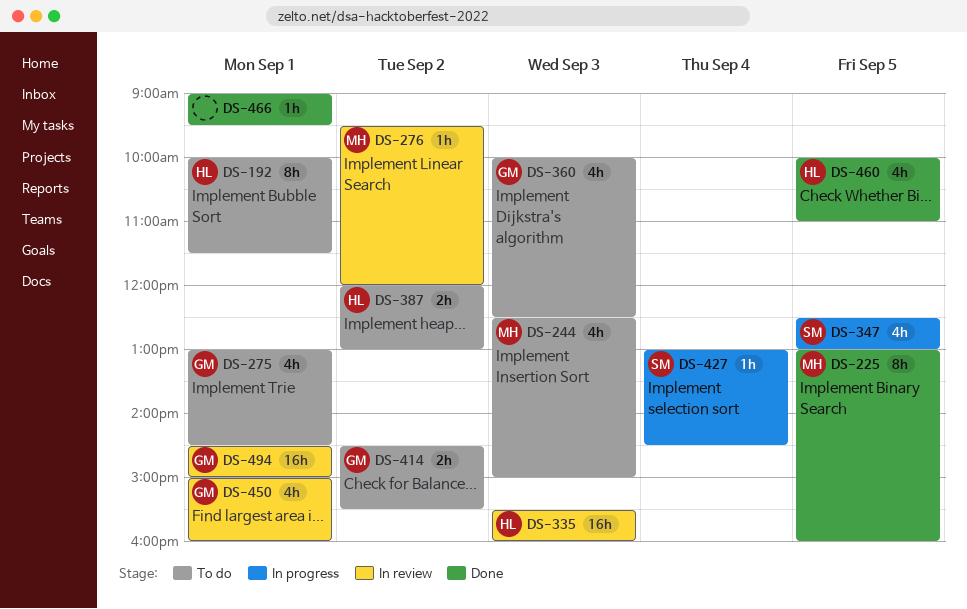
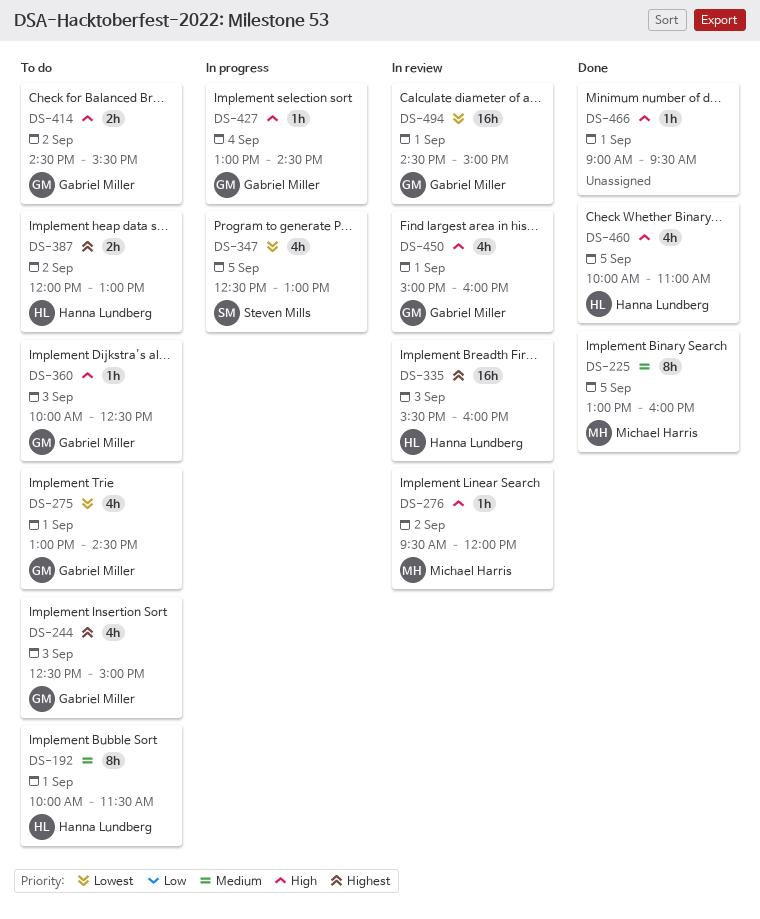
DS-244, owner: Michael Harris -> Gabriel Miller
DS-360, estimate: 4h -> 1h
DS-427, owner: Steven Mills -> Gabriel Miller

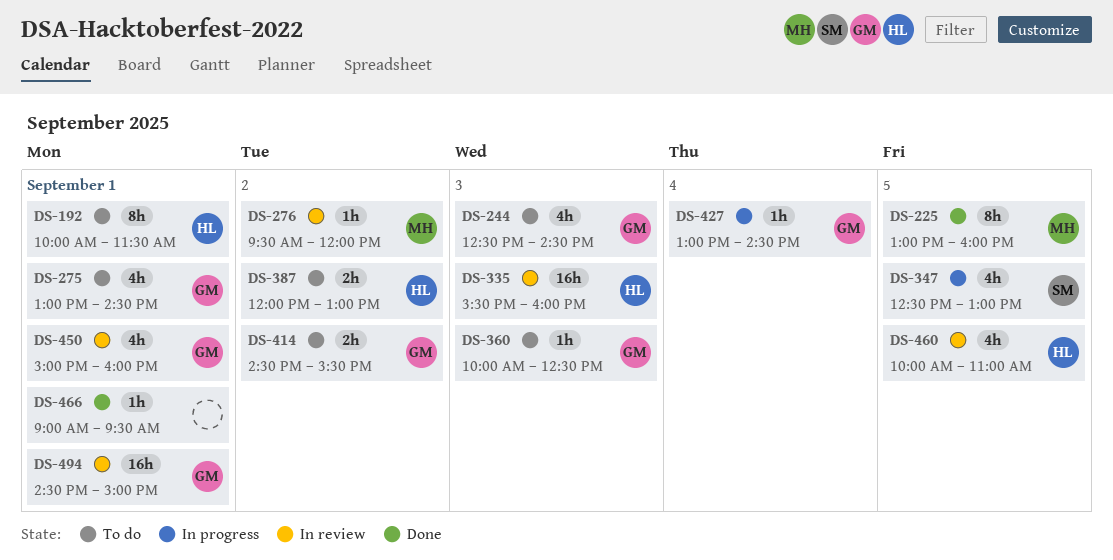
DS-244, ends: 15:00 -> 14:30
DS-460, status: Done -> In review

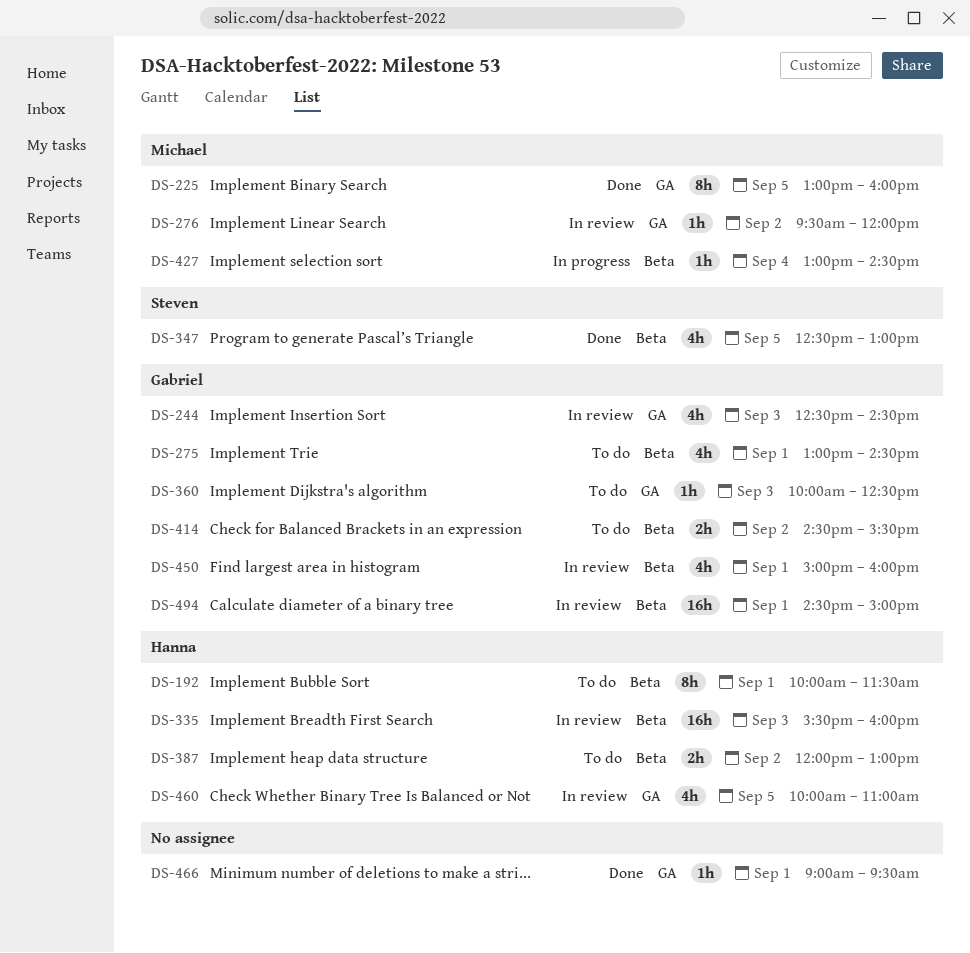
DS-244, status: To do -> In review
DS-347, status: In progress -> Done
DS-427, owner: Gabriel -> Michael

